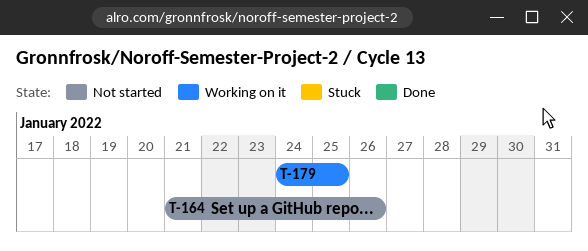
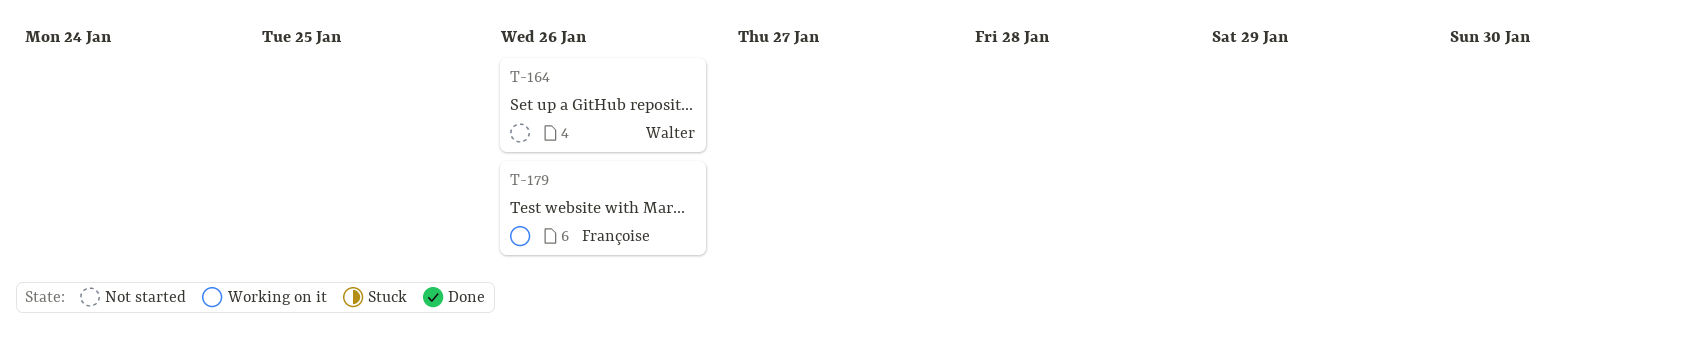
T-179, due: Jan 25 -> Jan 26

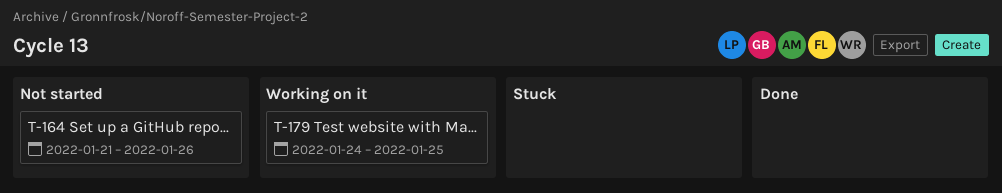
T-179, due: Jan 26 -> Jan 25

